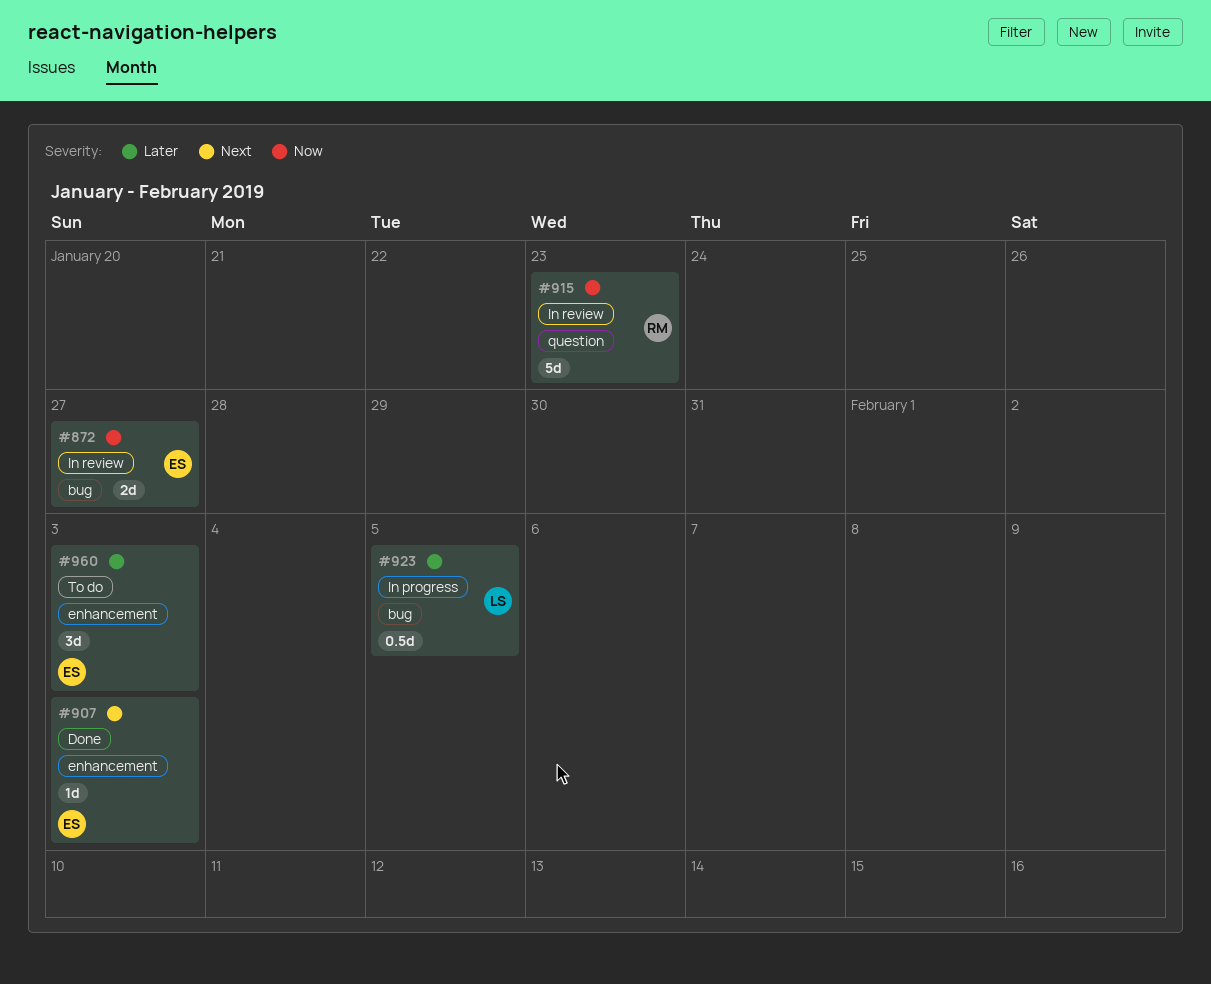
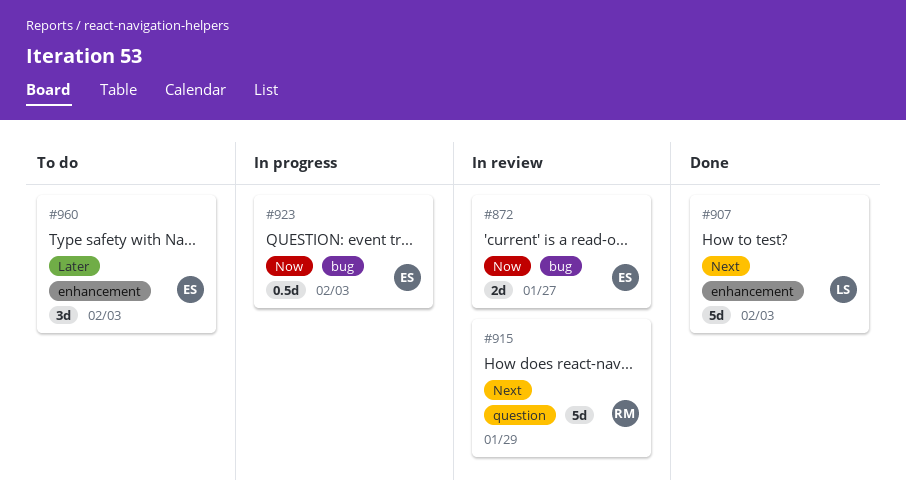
#907, owner: ES -> LS
#907, estimate: 1d -> 5d
#915, priority: Now -> Next
#915, due: Jan 23 -> Jan 29
#923, owner: LS -> ES
#923, priority: Later -> Now
#923, due: Feb 5 -> Feb 3

